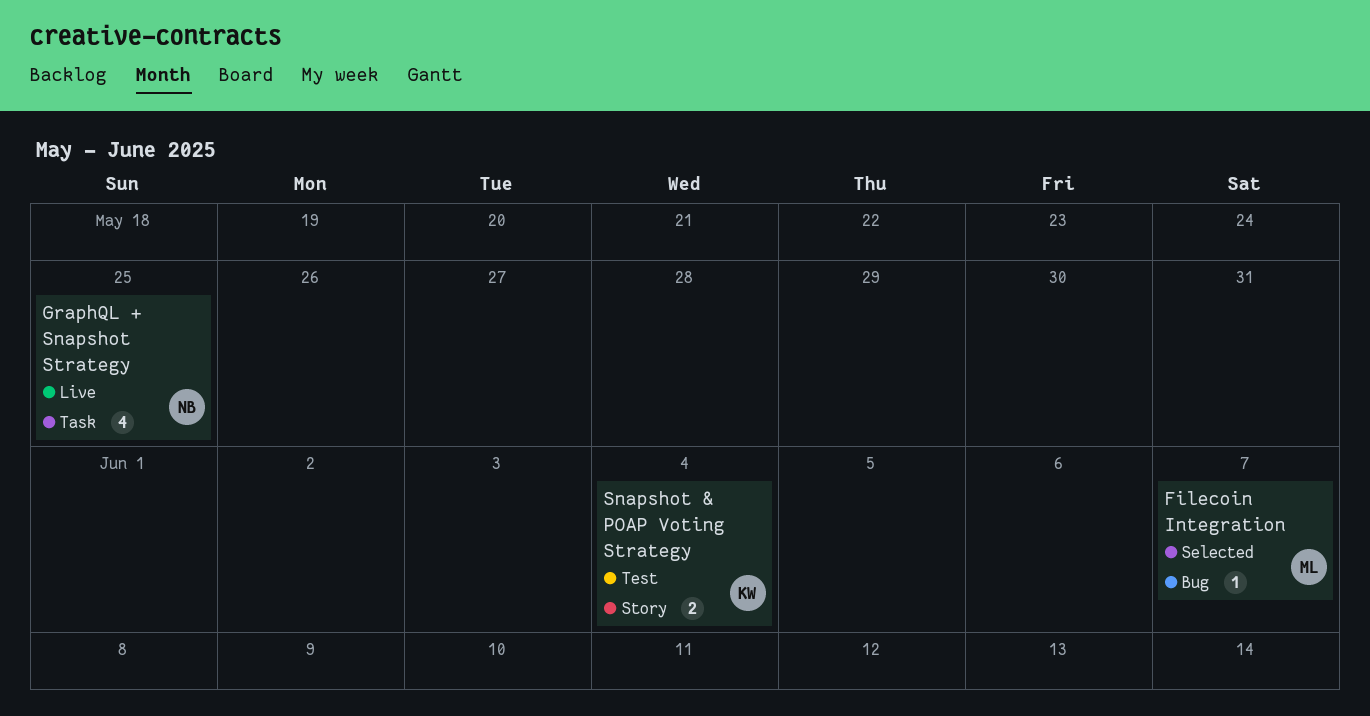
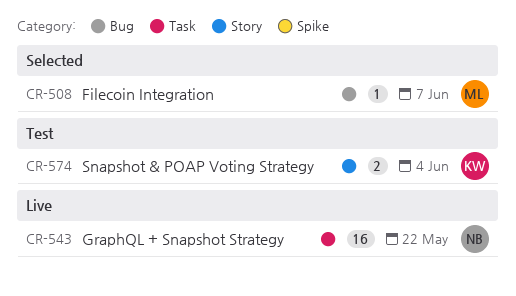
GraphQL + Snapshot Strategy, estimate: 4 -> 16
GraphQL + Snapshot Strategy, due: May 25 -> May 22

